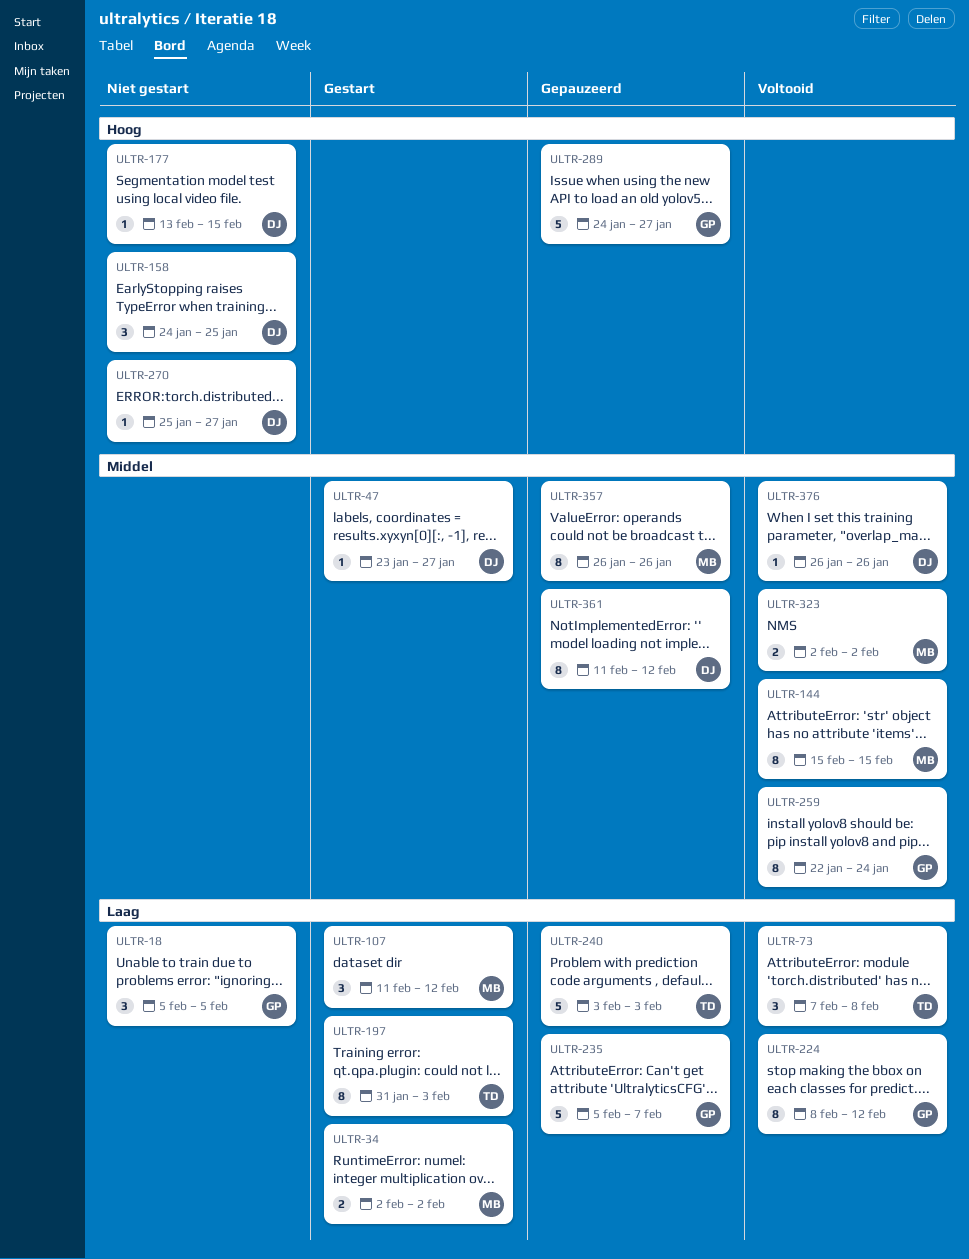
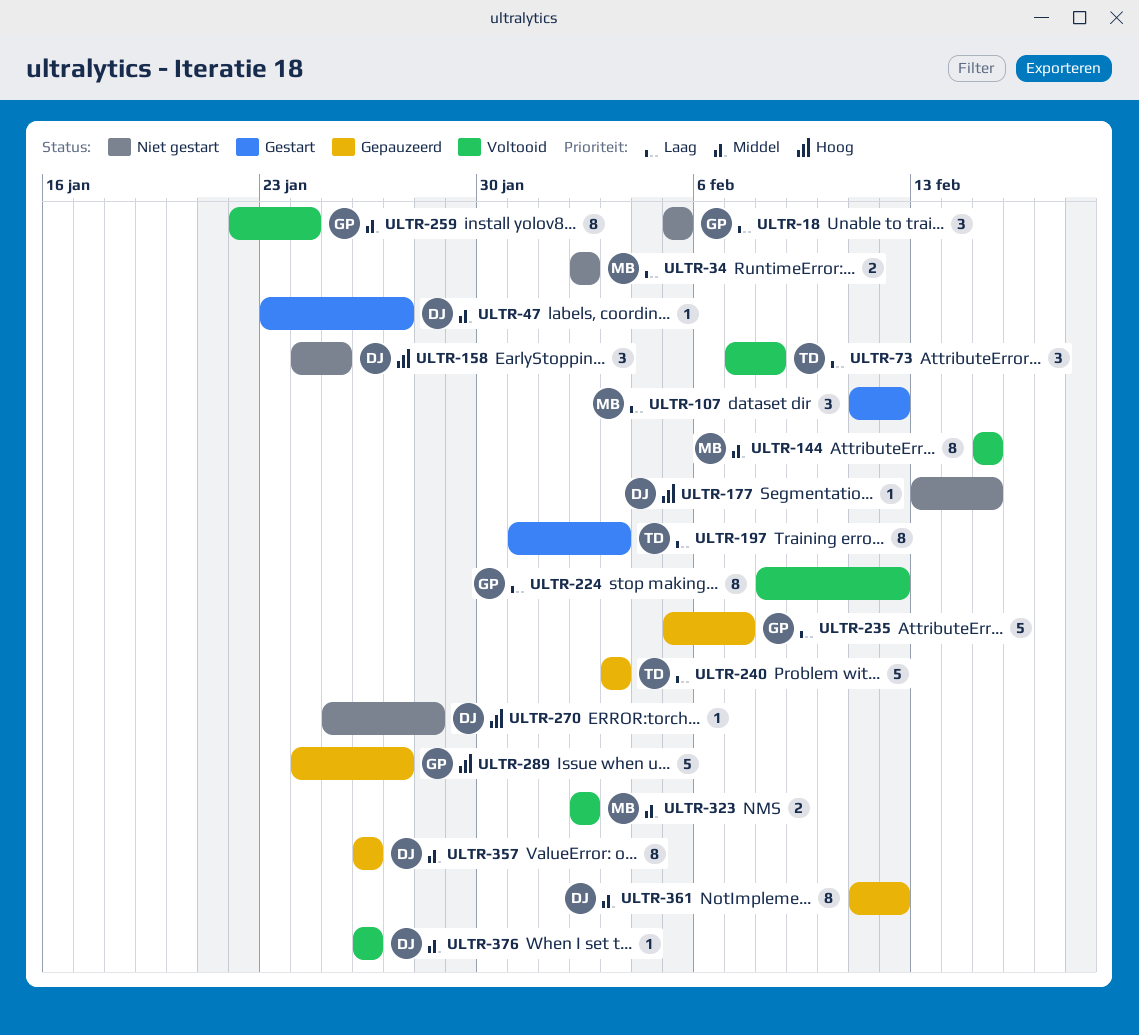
ULTR-34, status: Gestart -> Niet gestart
ULTR-270, due: Jan 27 -> Jan 28
ULTR-357, owner: MB -> DJ

